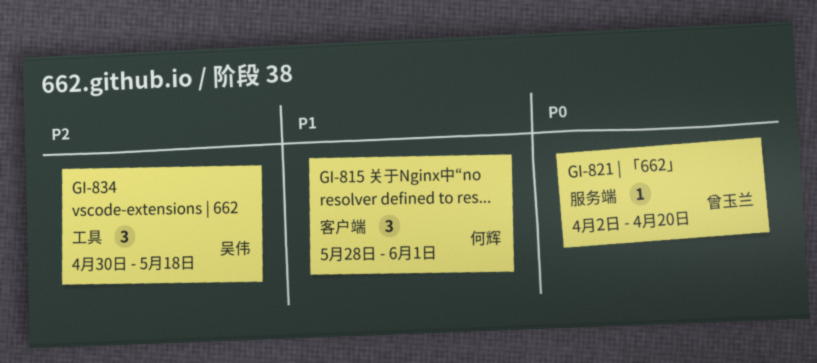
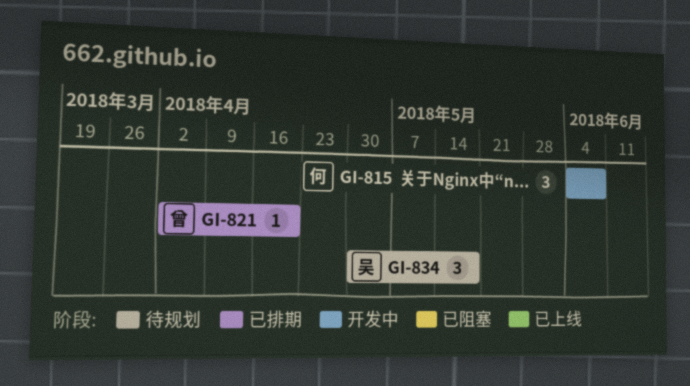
GI-815, start: May 28 -> Jun 4
GI-815, due: Jun 1 -> Jun 8

